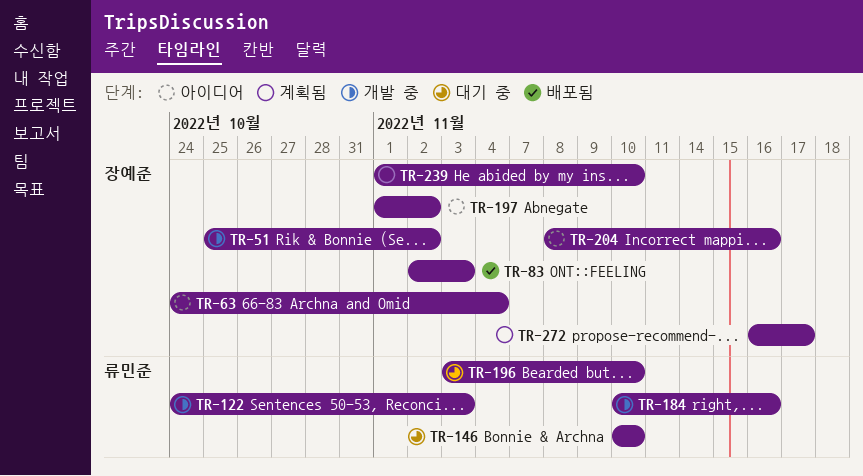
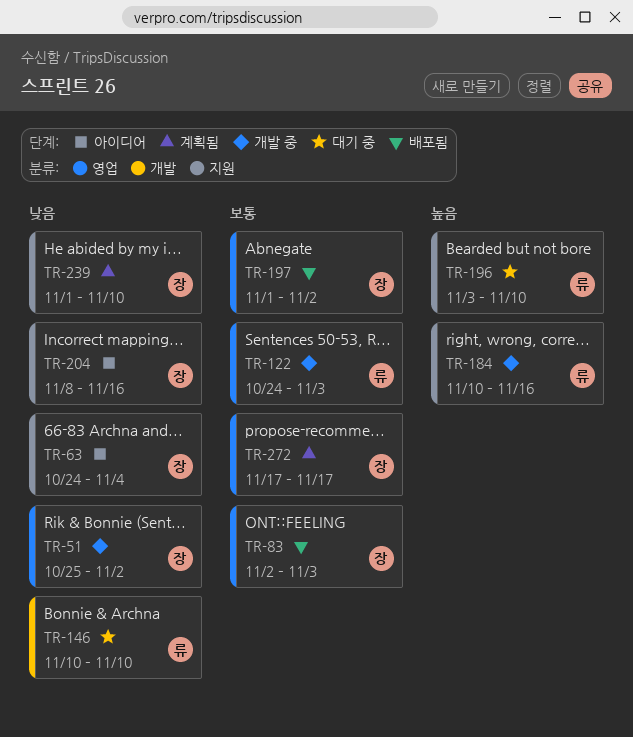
TR-197, status: 아이디어 -> 배포됨
TR-272, start: Nov 16 -> Nov 17

